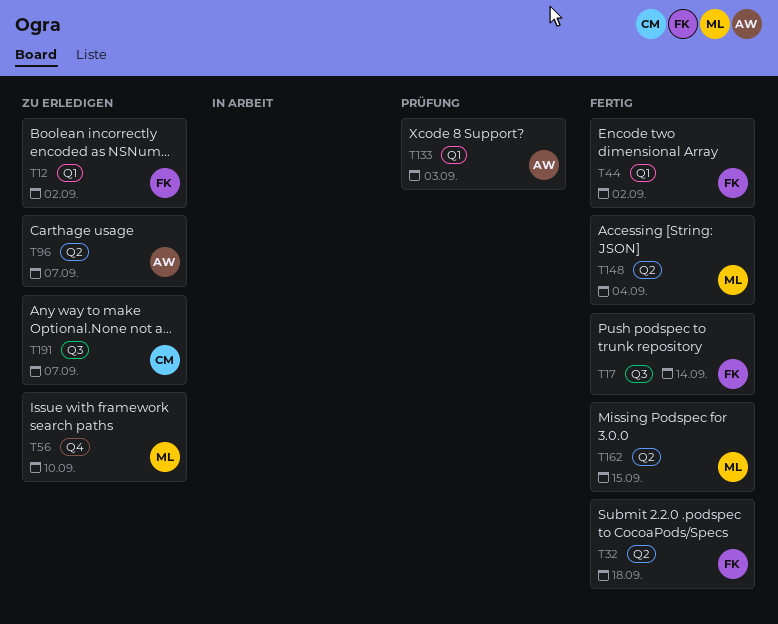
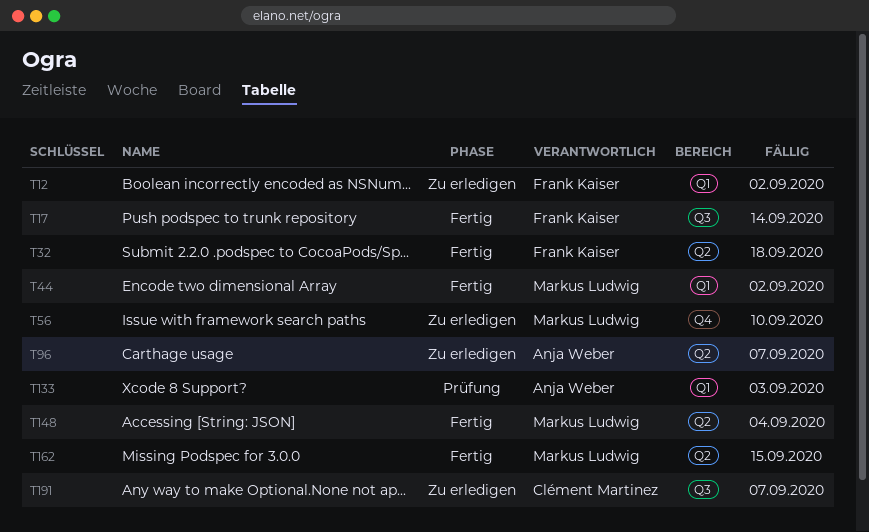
T44, owner: Frank Kaiser -> Markus Ludwig

